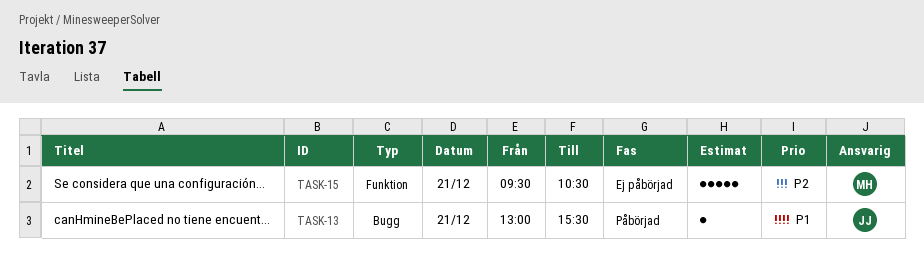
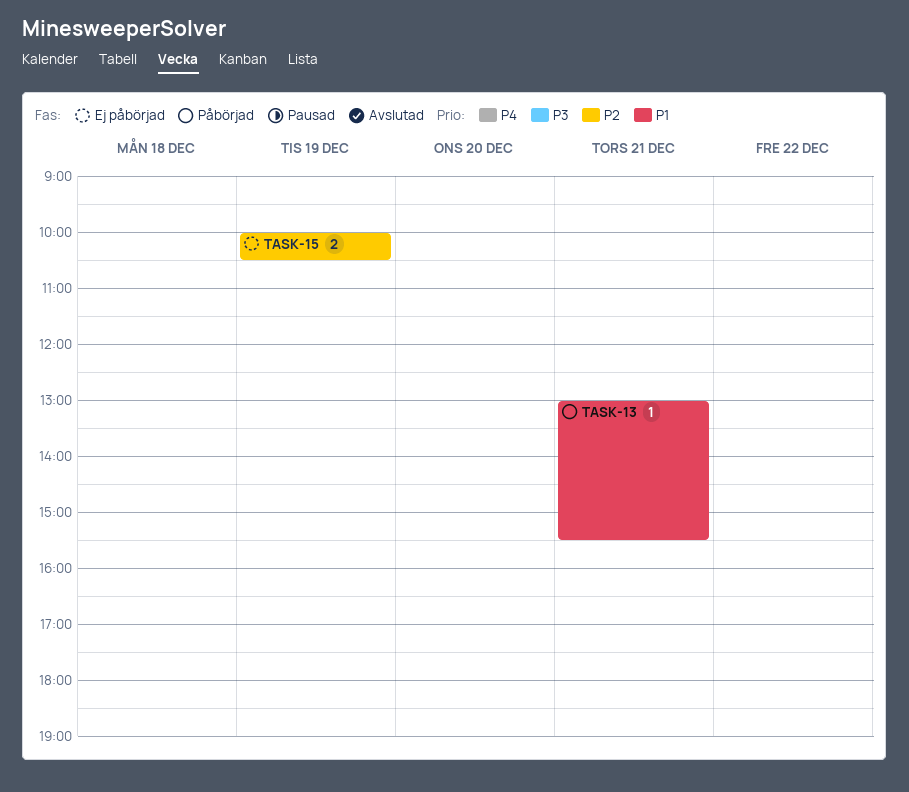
TASK-15, estimate: 5 -> 2
TASK-15, day: Dec 21 -> Dec 19
TASK-15, begins: 09:30 -> 10:00

